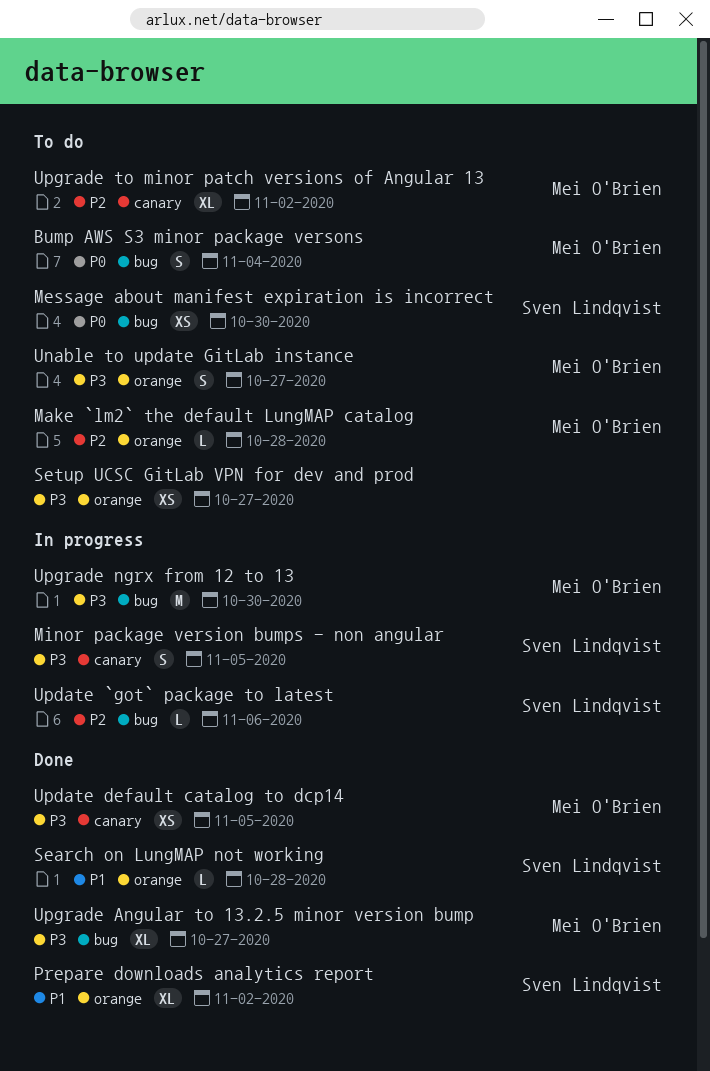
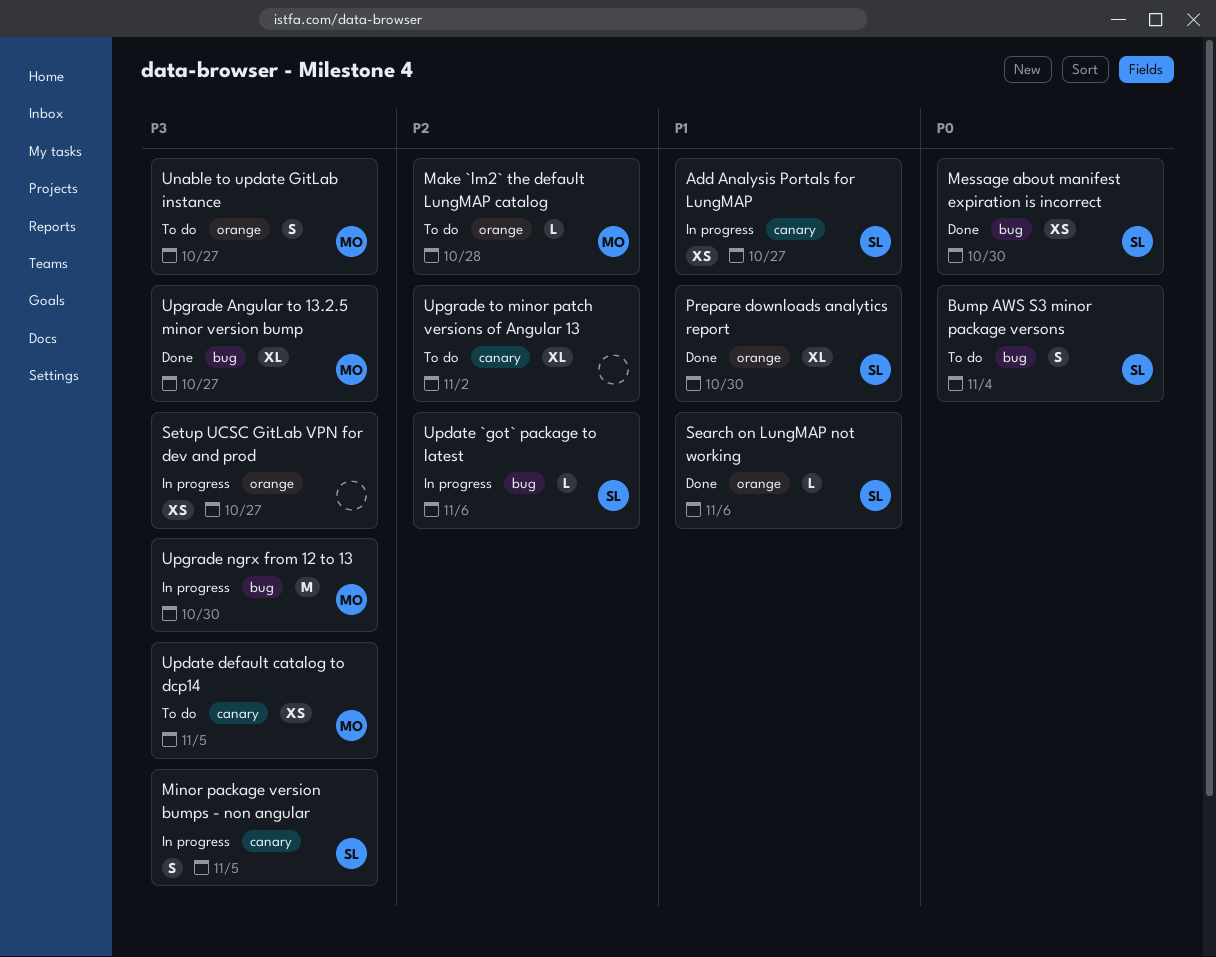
Add Analysis Portals for LungMAP: none -> present
Bump AWS S3 minor package versons, owner: Mei O'Brien -> Sven Lindqvist
Message about manifest expiration is incorrect, status: To do -> Done
Prepare downloads analytics report, due: Nov 2 -> Oct 30
Search on LungMAP not working, due: Oct 28 -> Nov 6
Setup UCSC GitLab VPN for dev and prod, status: To do -> In progress
Update default catalog to dcp14, status: Done -> To do
Upgrade to minor patch versions of Angular 13, owner: Mei O'Brien -> none

